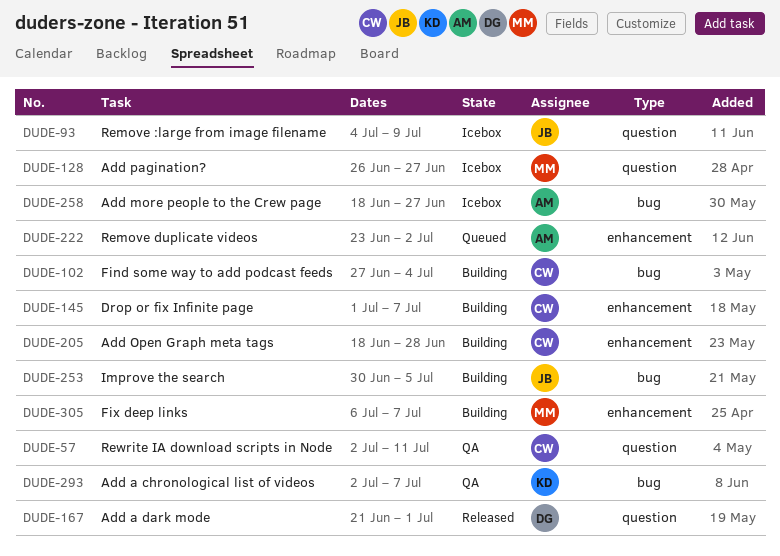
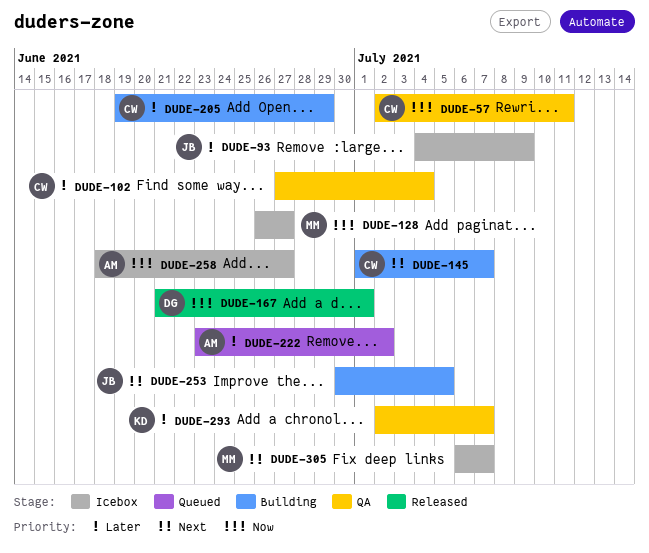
DUDE-102, status: Building -> QA
DUDE-205, start: Jun 18 -> Jun 19
DUDE-205, due: Jun 28 -> Jun 29
DUDE-305, status: Building -> Icebox

